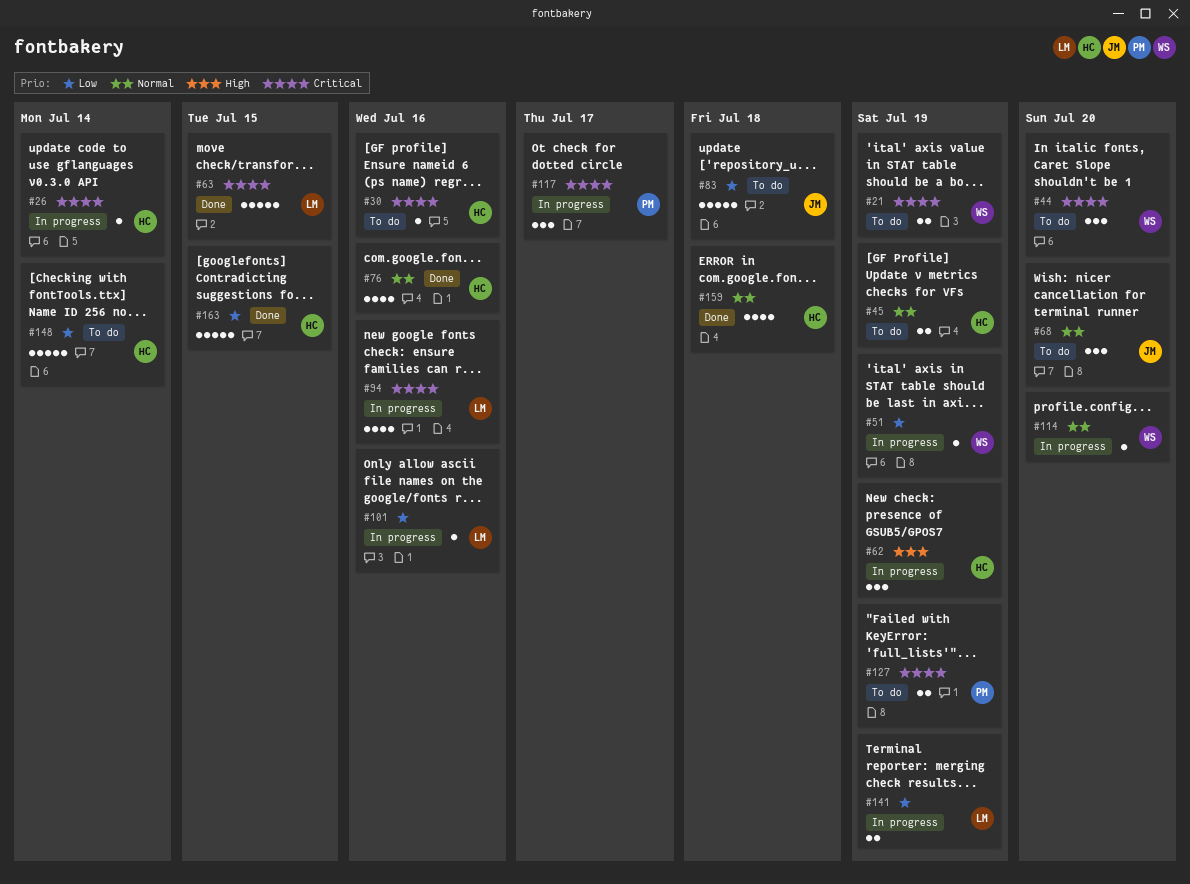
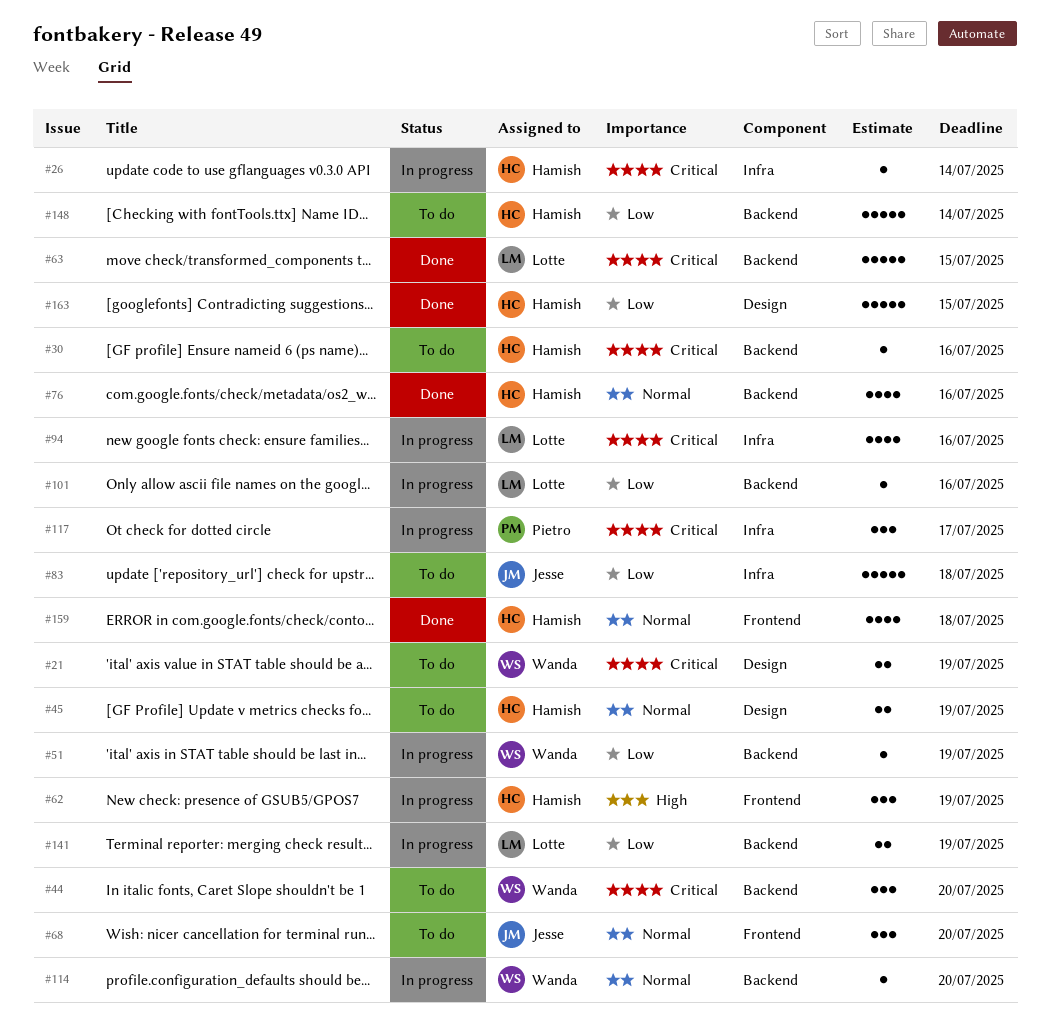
#127: present -> none

